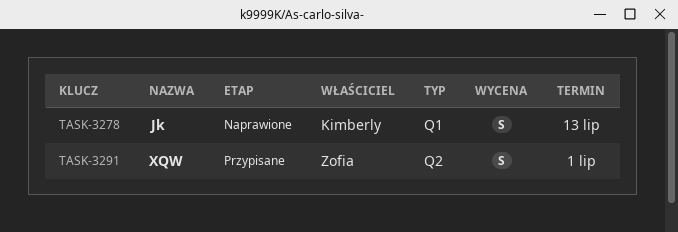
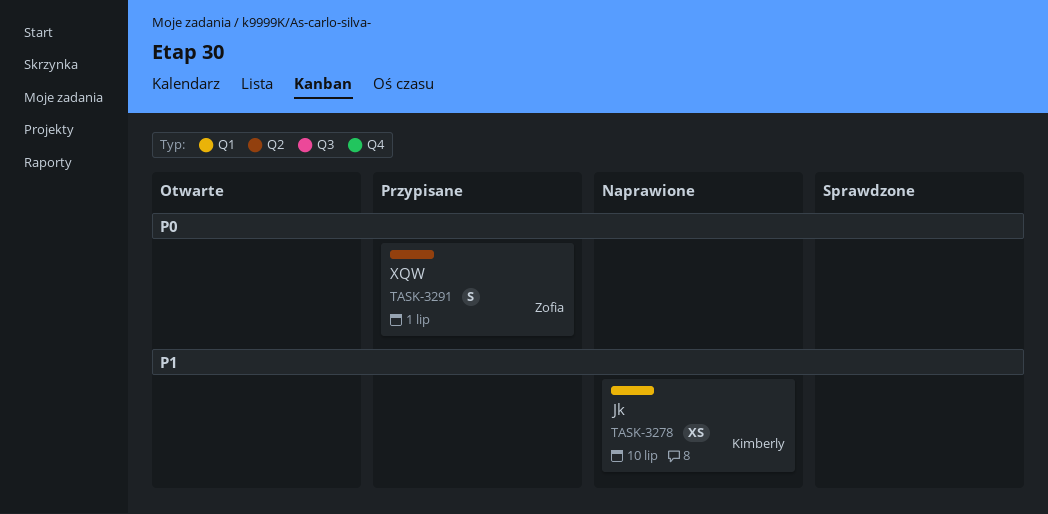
TASK-3278, estimate: S -> XS
TASK-3278, due: Jul 13 -> Jul 10

